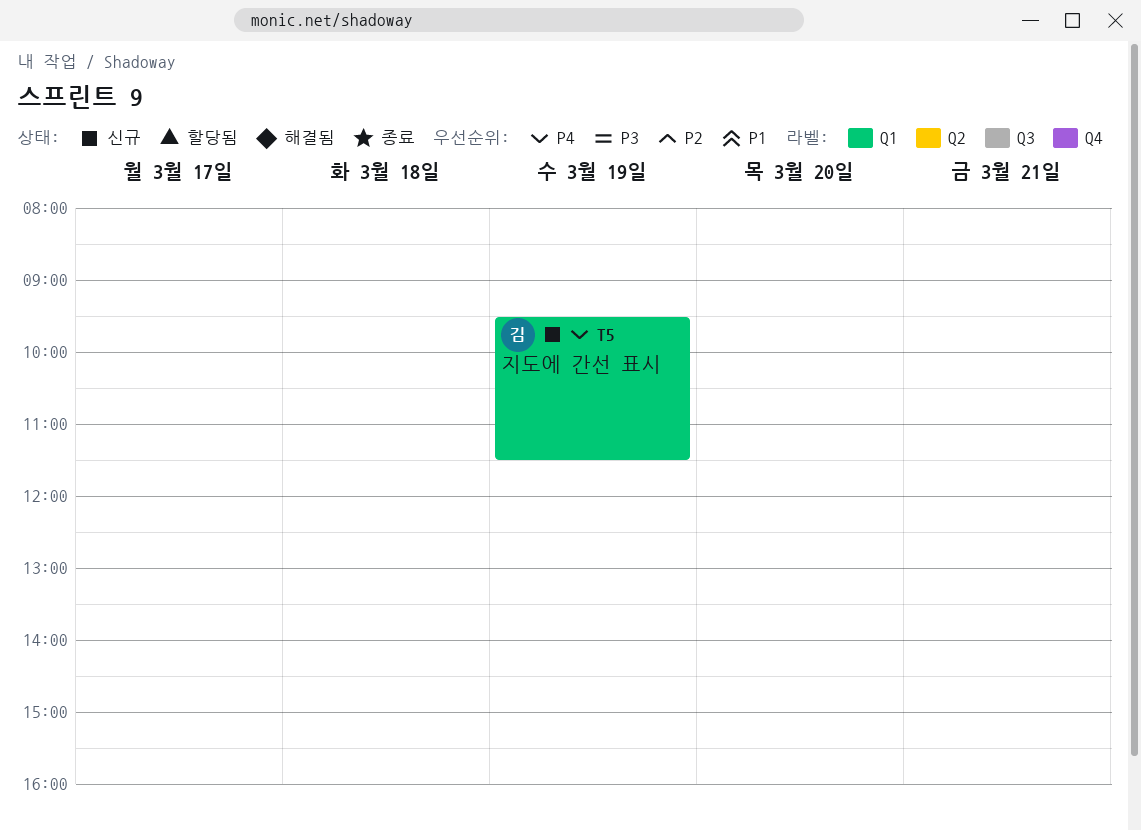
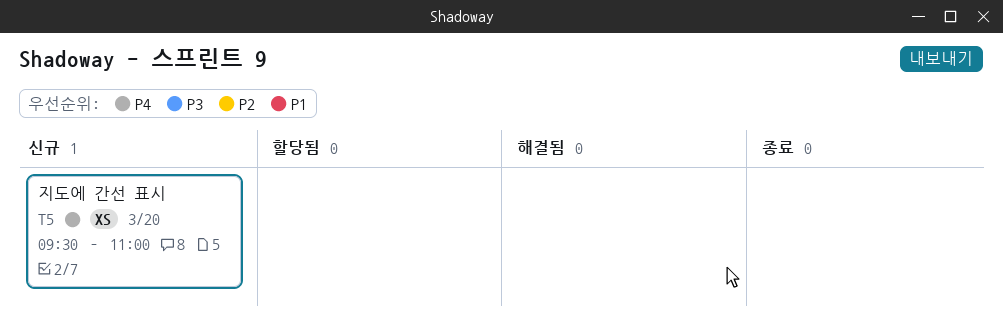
T5, day: Mar 19 -> Mar 20
T5, ends: 11:30 -> 11:00

